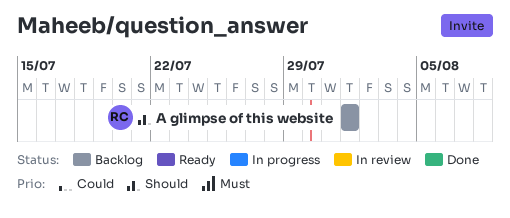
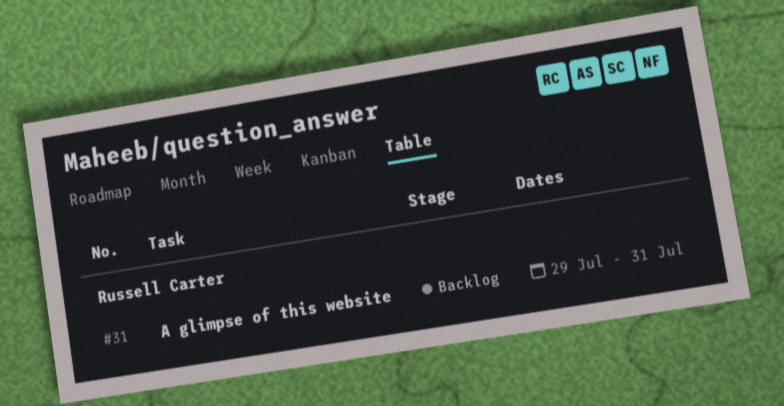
A glimpse of this website, start: Aug 1 -> Jul 29
A glimpse of this website, due: Aug 1 -> Jul 31

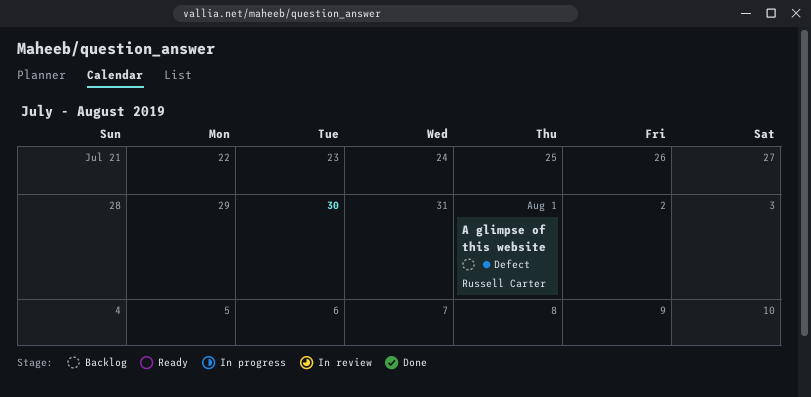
A glimpse of this website, due: Jul 31 -> Aug 1

